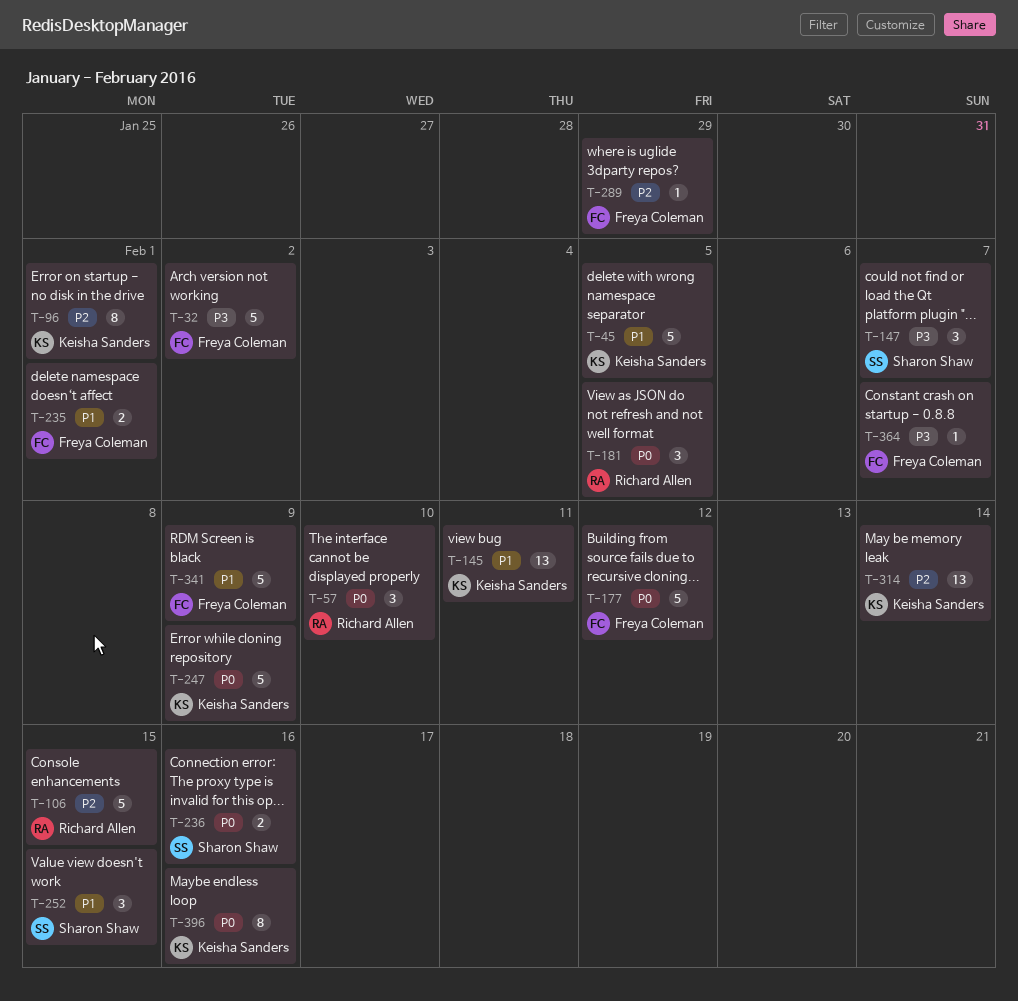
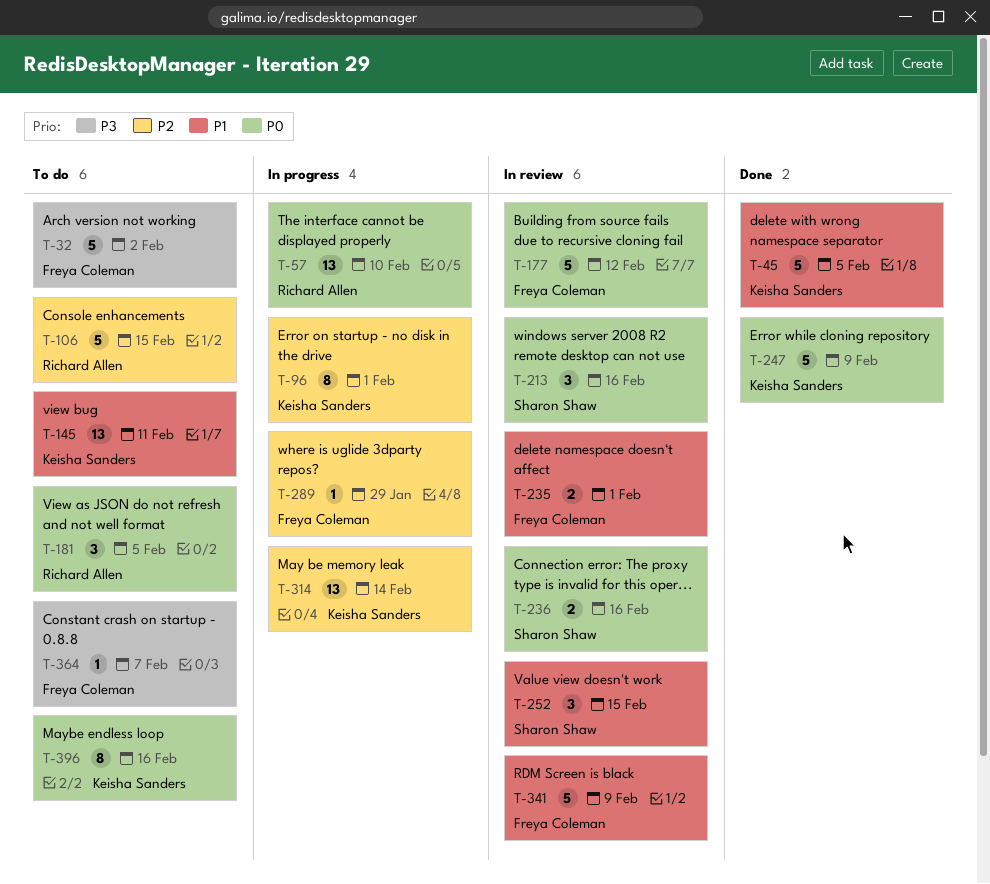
T-57, estimate: 3 -> 13
T-147: present -> none
T-213: none -> present

